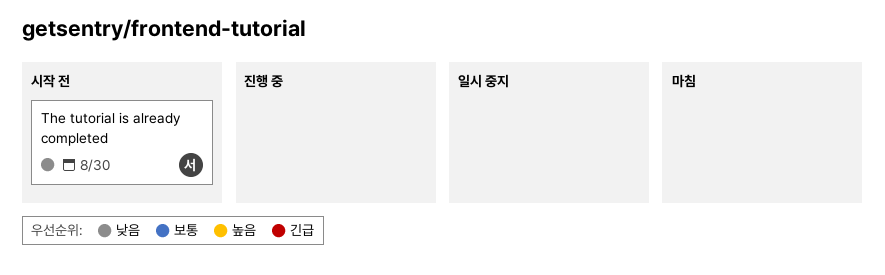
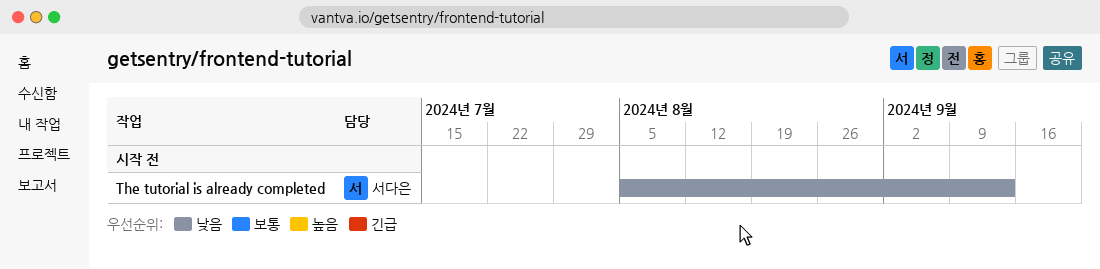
The tutorial is already completed, due: Aug 30 -> Sep 13

